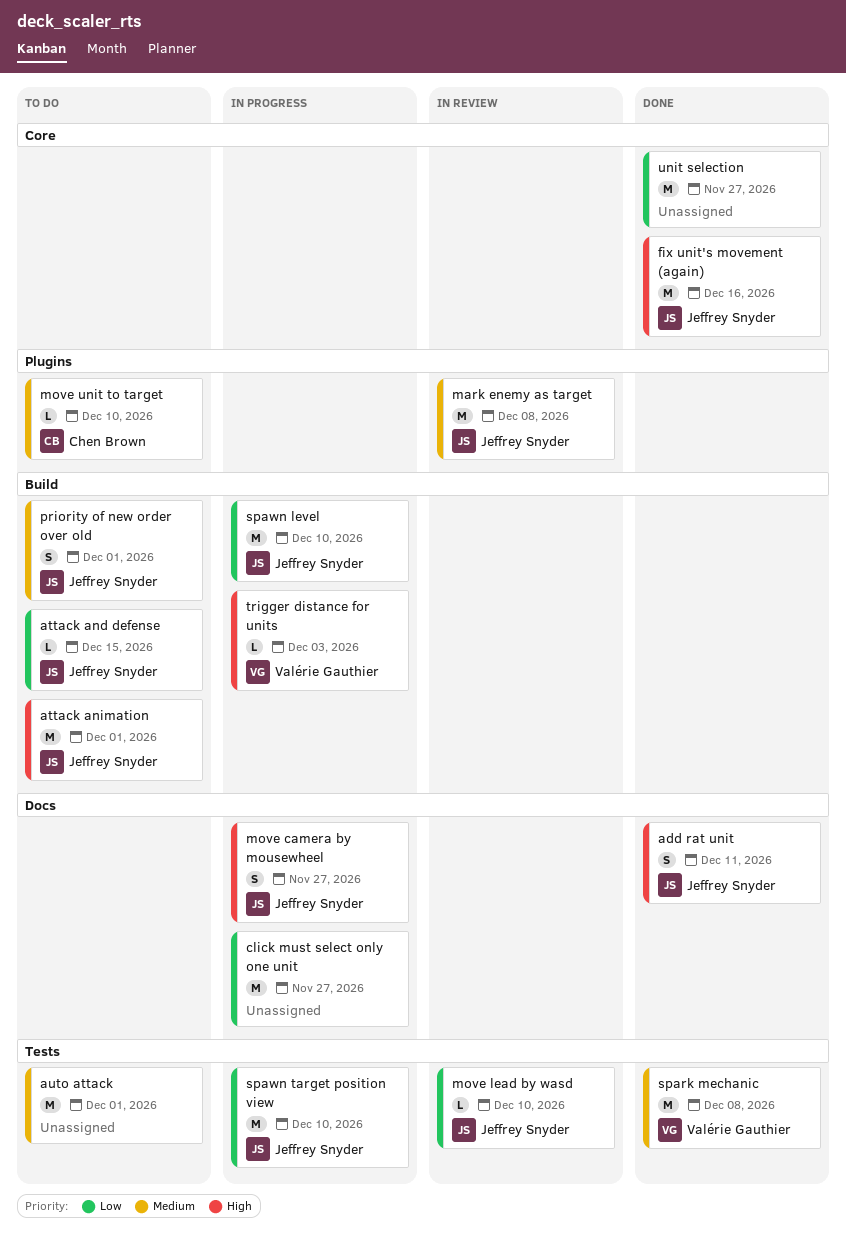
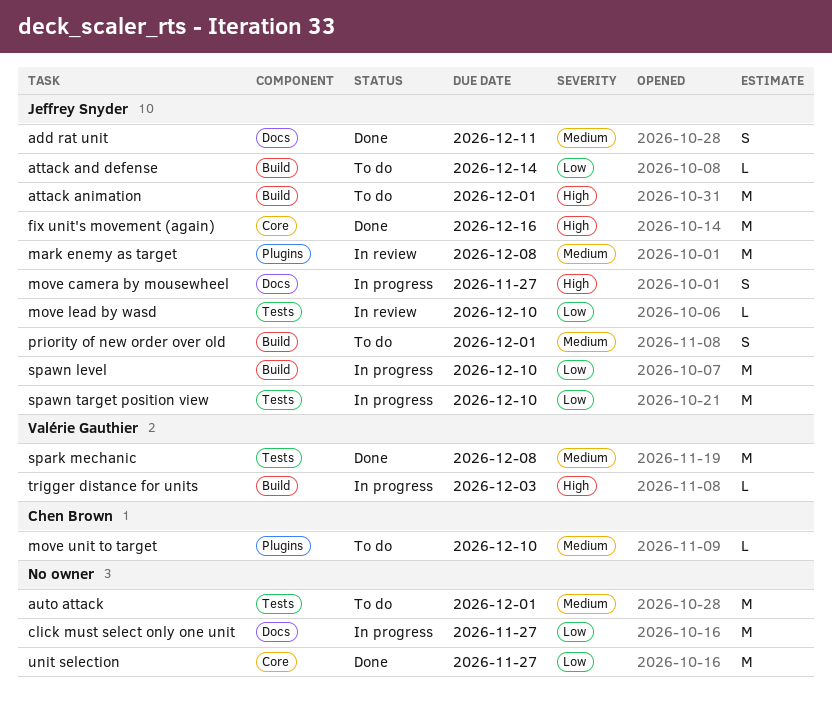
add rat unit, priority: High -> Medium
attack and defense, due: Dec 15 -> Dec 14

